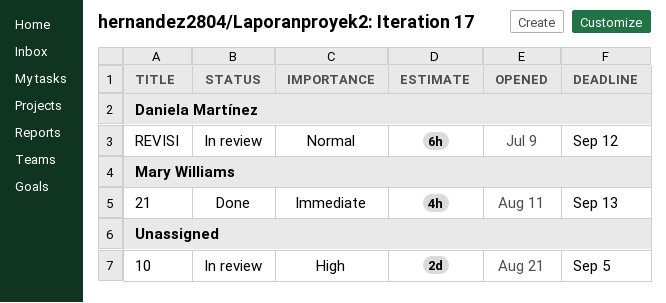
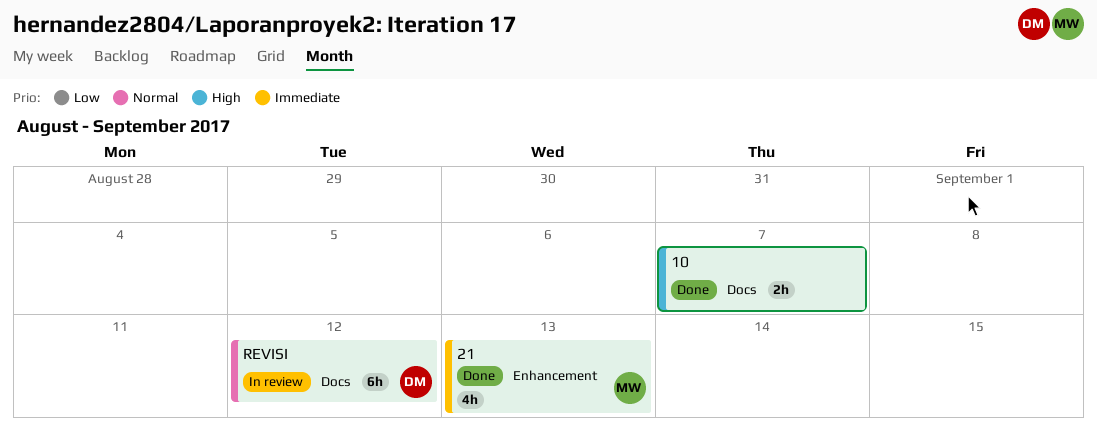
10, status: In review -> Done
10, estimate: 2d -> 2h
10, due: Sep 5 -> Sep 7

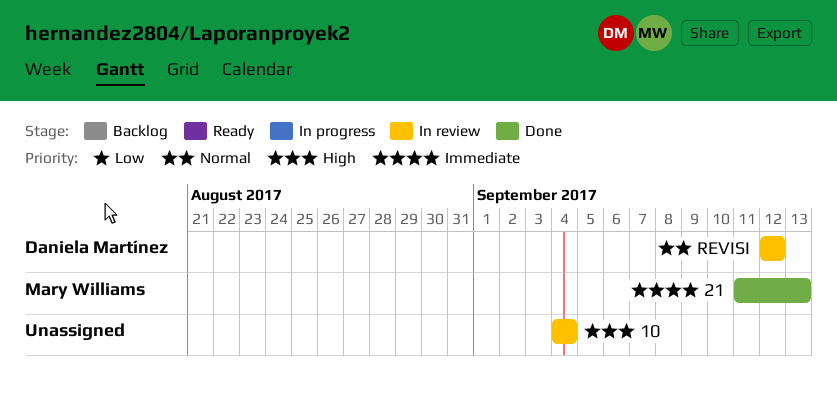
10, status: Done -> In review
10, due: Sep 7 -> Sep 4

